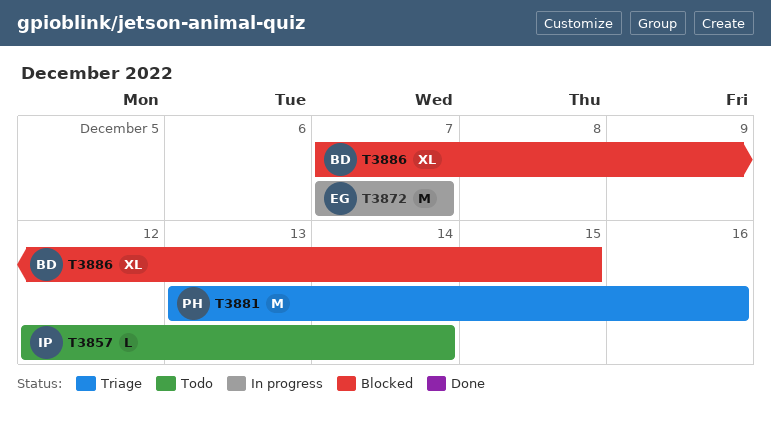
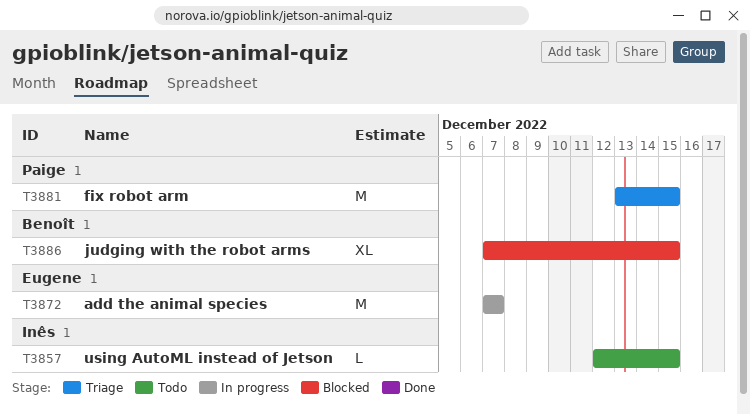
T3857, due: Dec 14 -> Dec 15
T3881, due: Dec 16 -> Dec 15

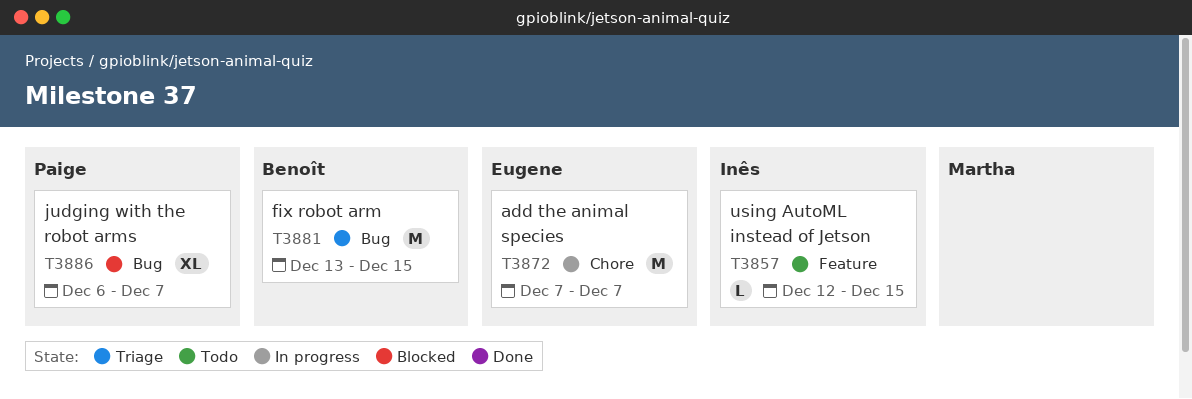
T3881, owner: Paige -> Benoît
T3886, owner: Benoît -> Paige
T3886, start: Dec 7 -> Dec 6
T3886, due: Dec 15 -> Dec 7

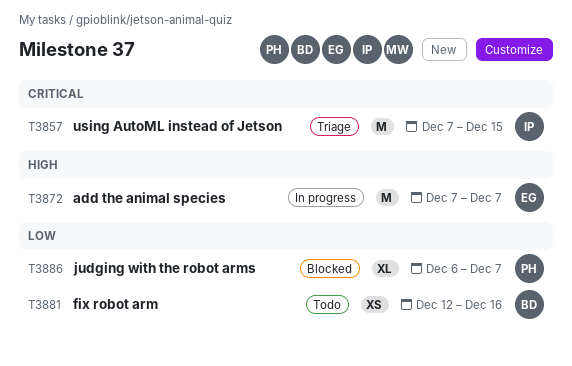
T3857, status: Todo -> Triage
T3857, estimate: L -> M
T3857, start: Dec 12 -> Dec 7
T3881, status: Triage -> Todo
T3881, estimate: M -> XS
T3881, start: Dec 13 -> Dec 12
T3881, due: Dec 15 -> Dec 16

